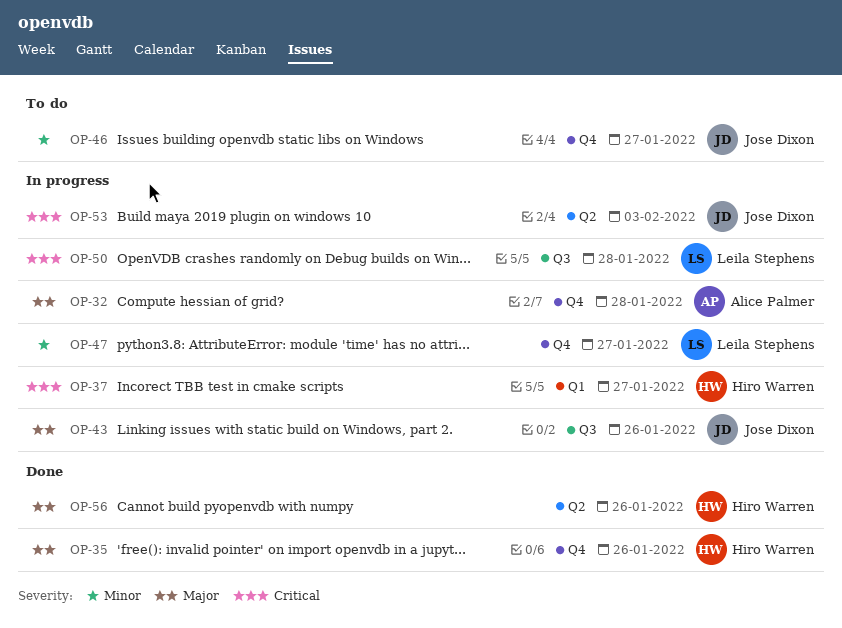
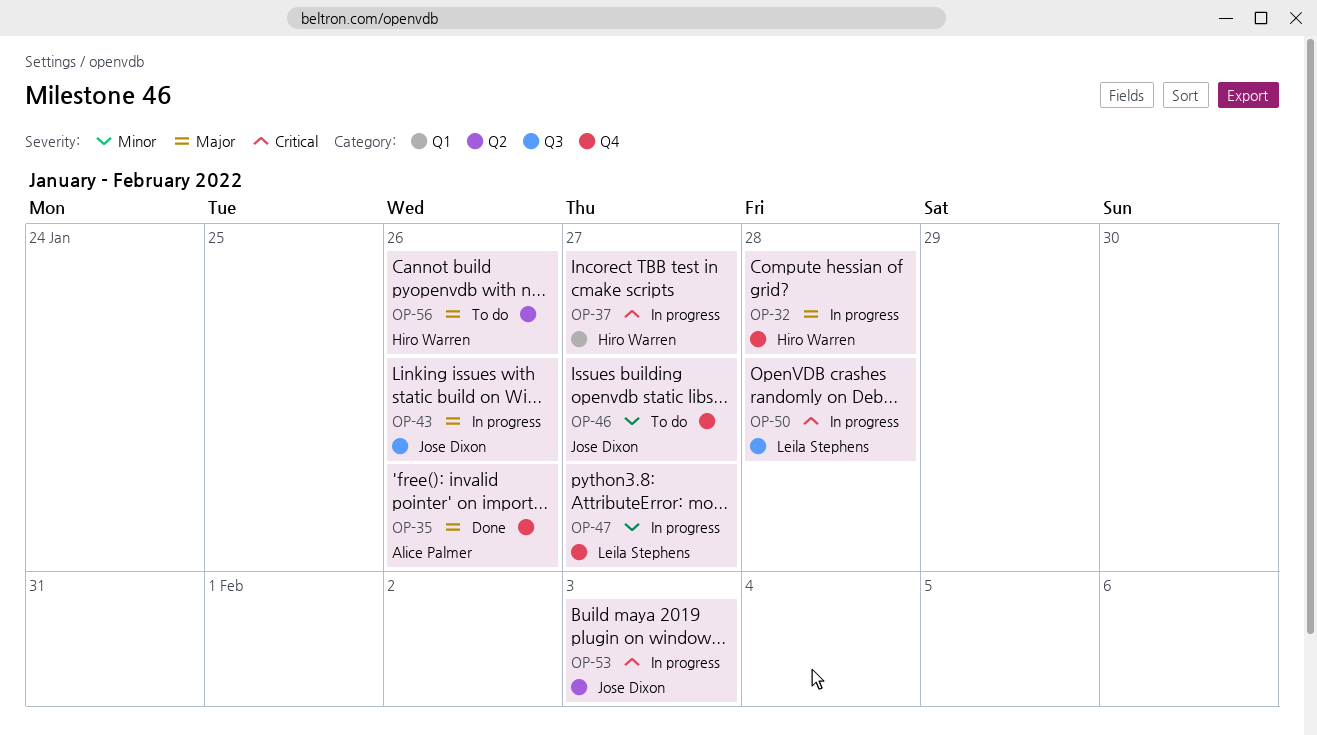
OP-32, owner: Alice Palmer -> Hiro Warren
OP-35, owner: Hiro Warren -> Alice Palmer
OP-56, status: Done -> To do

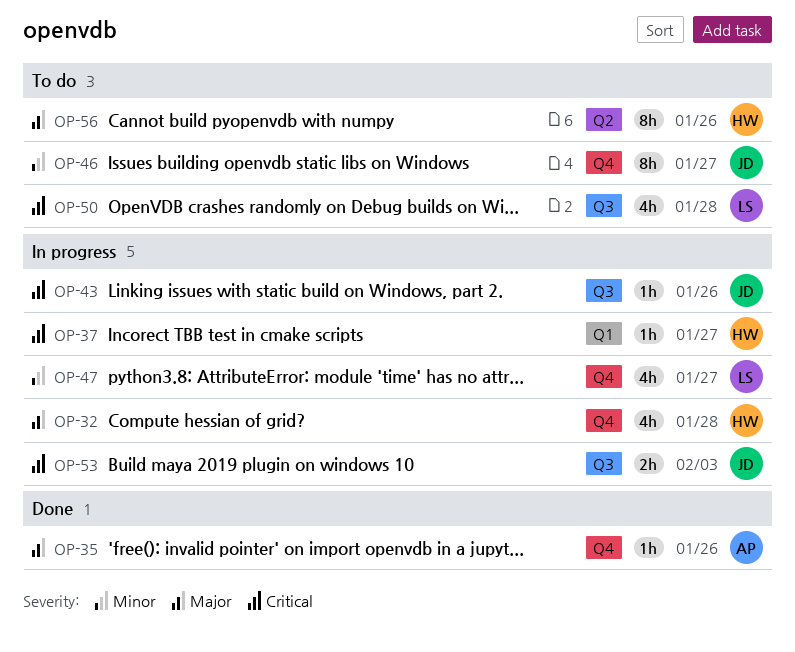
OP-43, priority: Major -> Critical
OP-50, status: In progress -> To do
OP-53, label: Q2 -> Q3

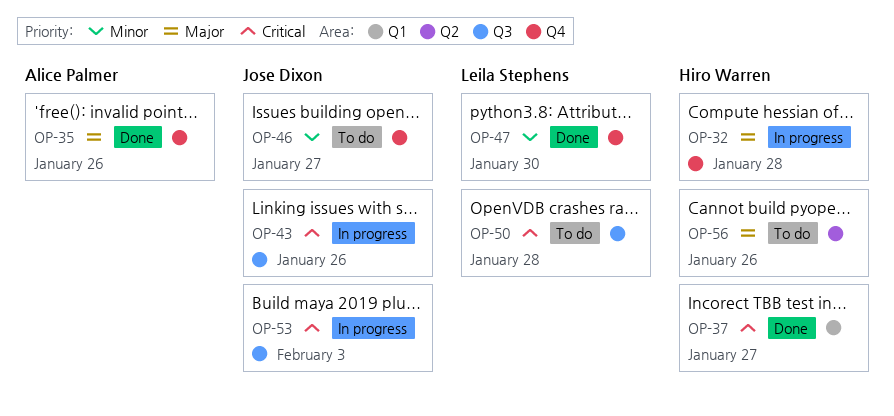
OP-37, status: In progress -> Done
OP-47, status: In progress -> Done
OP-47, due: Jan 27 -> Jan 30

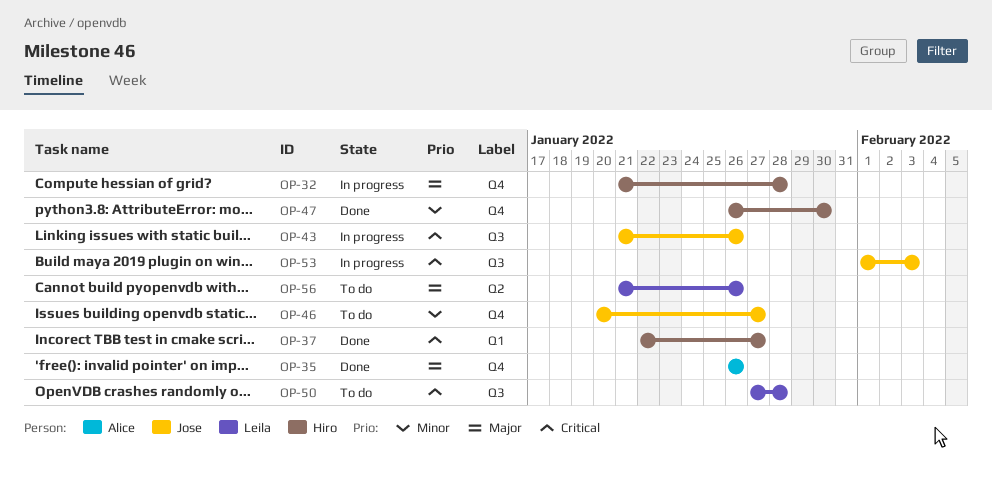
OP-47, owner: Leila Stephens -> Hiro Warren
OP-56, owner: Hiro Warren -> Leila Stephens

